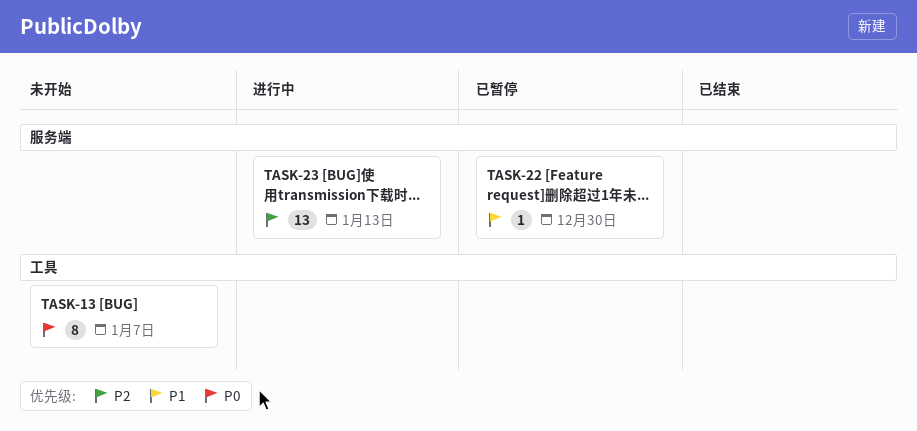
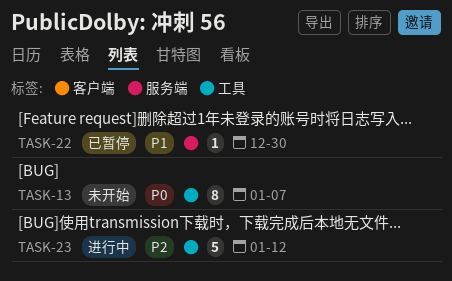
TASK-23, label: 服务端 -> 工具
TASK-23, estimate: 13 -> 5
TASK-23, due: Jan 13 -> Jan 12

